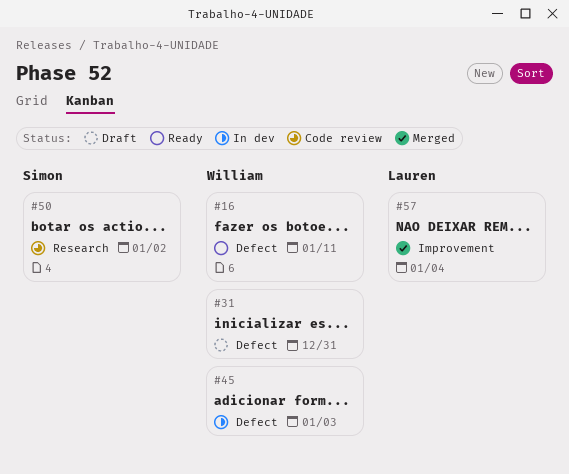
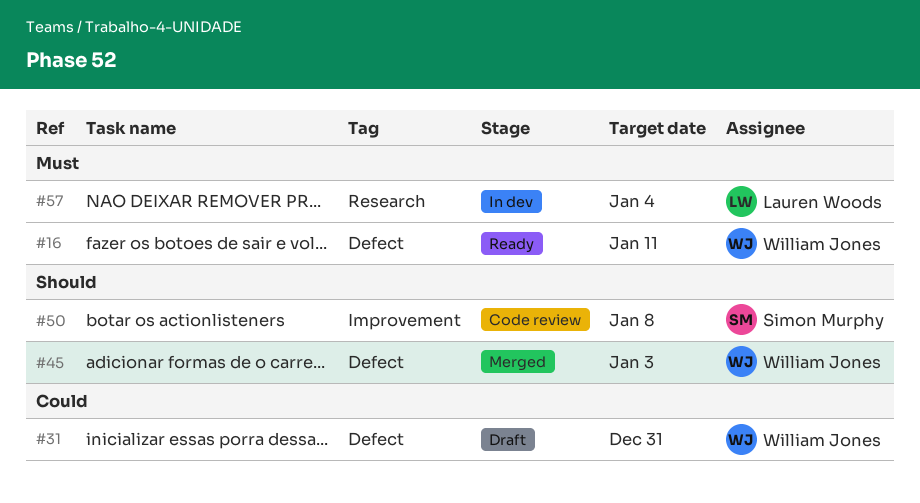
#45, status: In dev -> Merged
#50, label: Research -> Improvement
#50, due: Jan 2 -> Jan 8
#57, status: Merged -> In dev
#57, label: Improvement -> Research

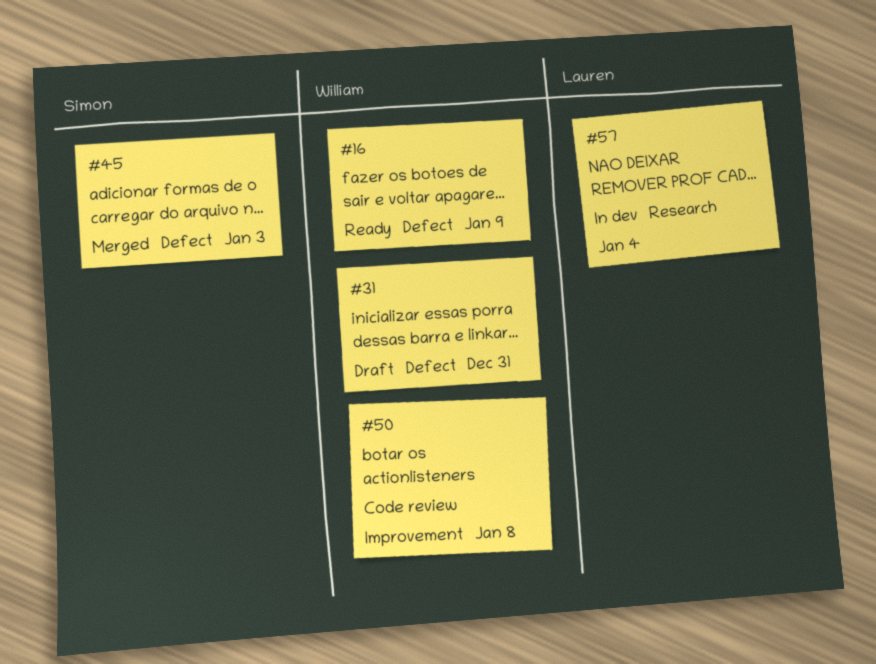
#16, due: Jan 11 -> Jan 9
#45, owner: William Jones -> Simon Murphy
#50, owner: Simon Murphy -> William Jones

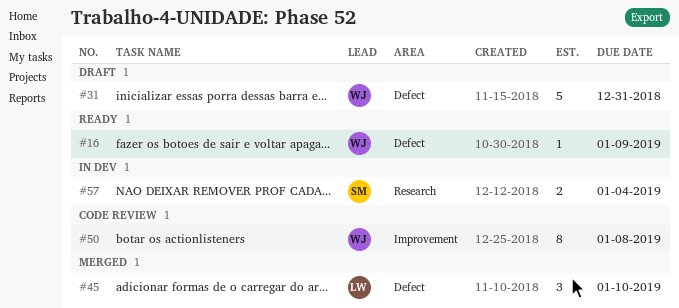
#45, owner: Simon -> Lauren
#45, due: Jan 3 -> Jan 10
#57, owner: Lauren -> Simon

